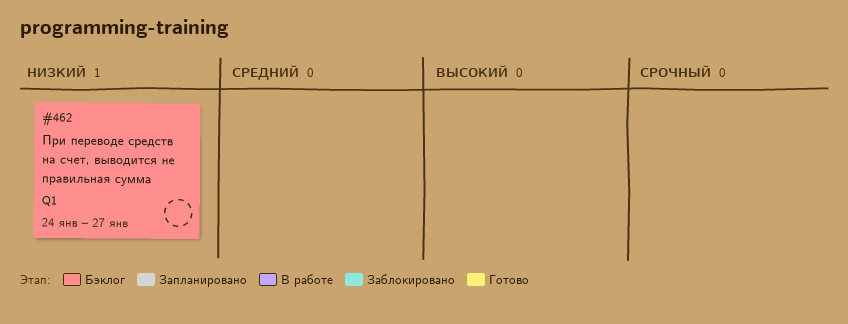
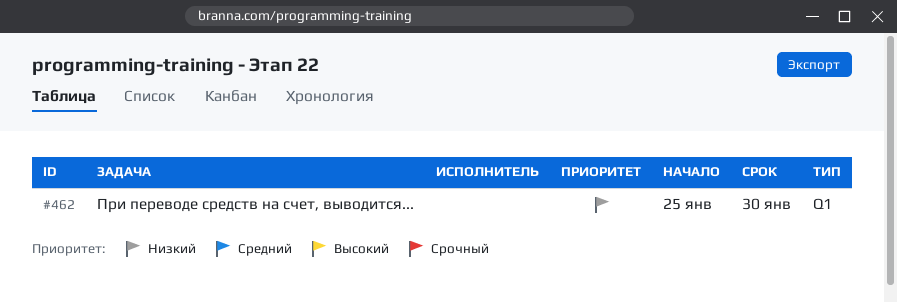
#462, start: Jan 24 -> Jan 25
#462, due: Jan 27 -> Jan 30

